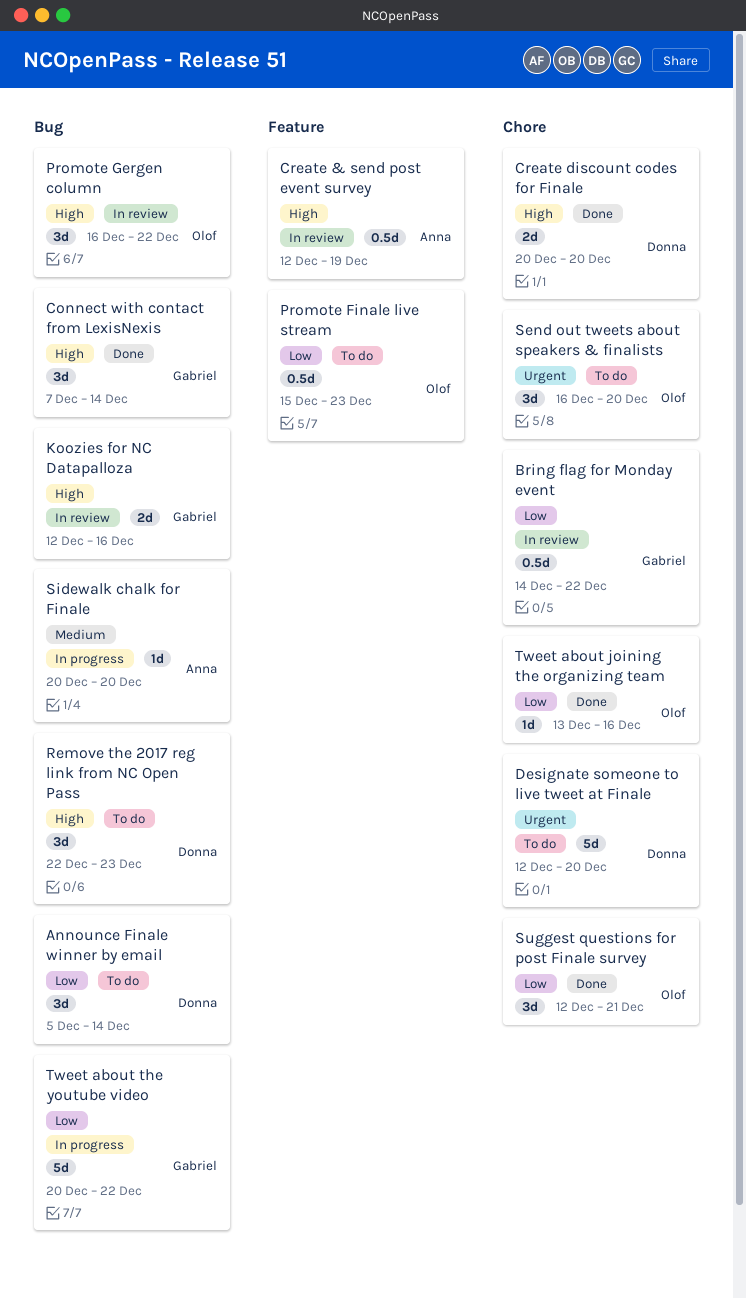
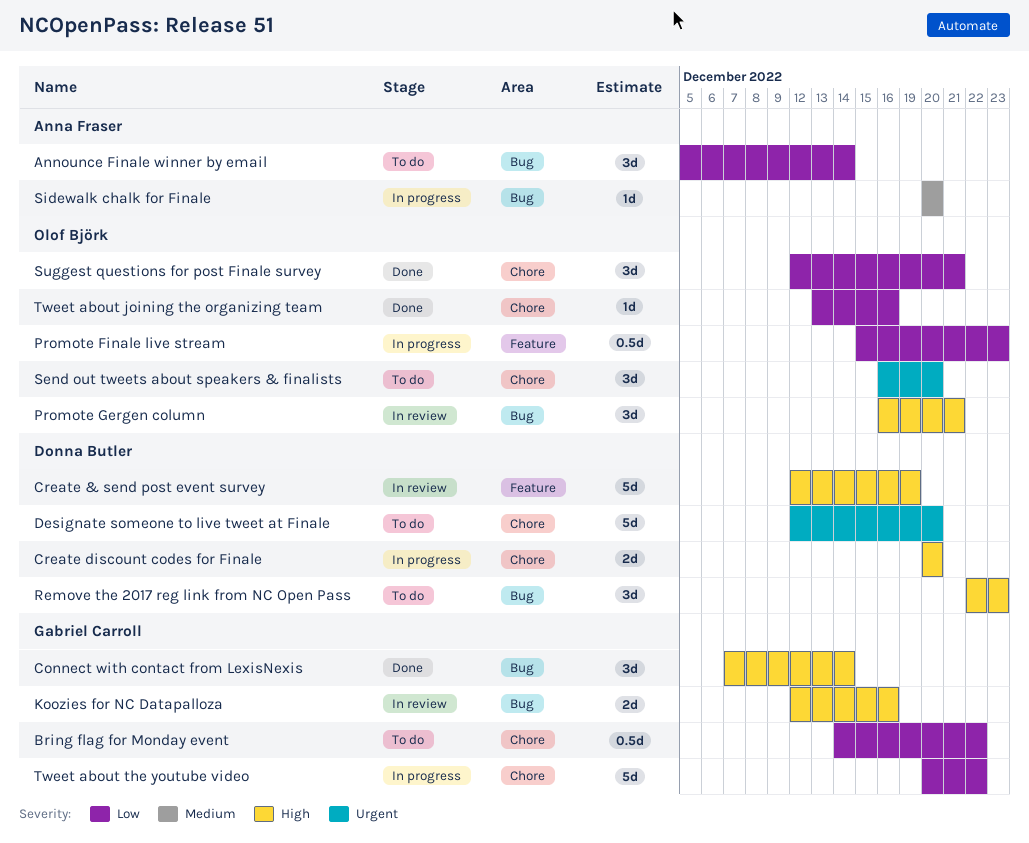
Announce Finale winner by email, owner: Donna Butler -> Anna Fraser
Bring flag for Monday event, status: In review -> To do
Create & send post event survey, owner: Anna Fraser -> Donna Butler
Create & send post event survey, estimate: 0.5d -> 5d
Create discount codes for Finale, status: Done -> In progress
Promote Finale live stream, status: To do -> In progress
Promote Gergen column, due: Dec 22 -> Dec 21
Tweet about the youtube video, label: Bug -> Chore

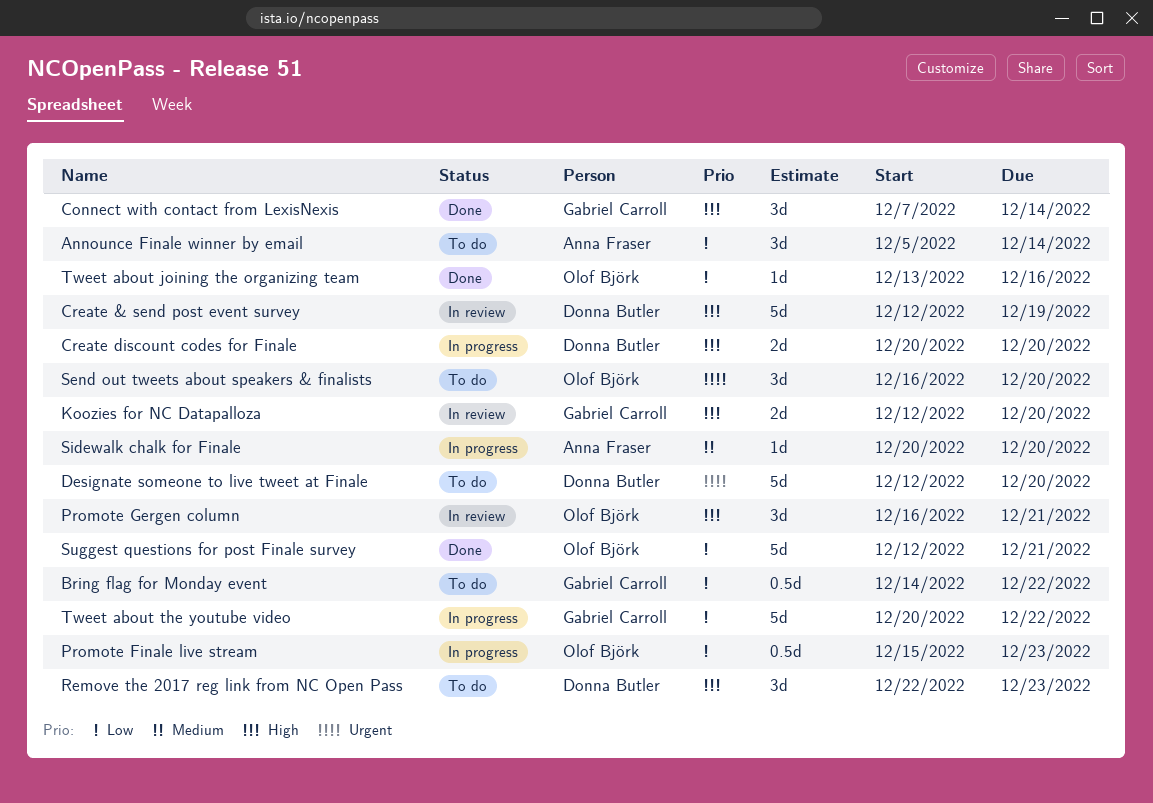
Koozies for NC Datapalloza, due: Dec 16 -> Dec 20
Suggest questions for post Finale survey, estimate: 3d -> 5d

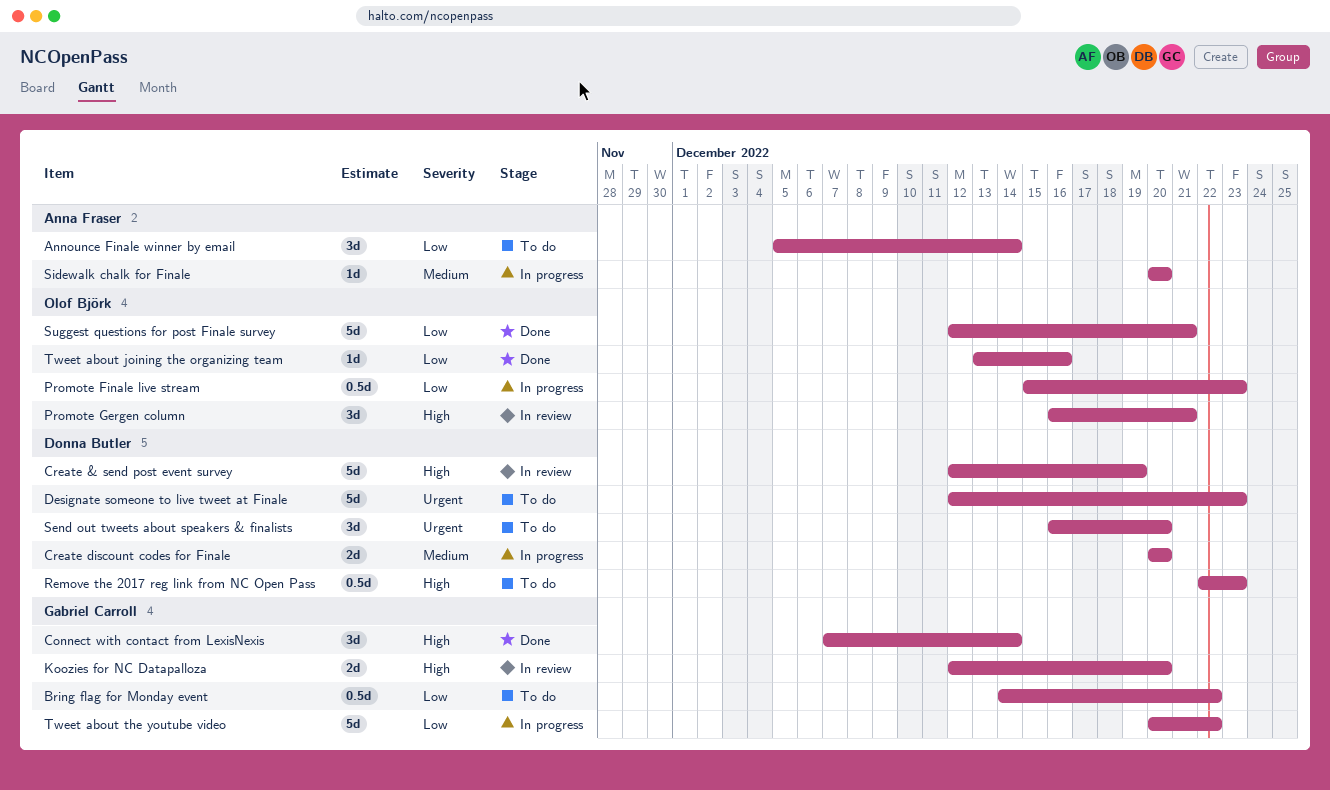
Create discount codes for Finale, priority: High -> Medium
Designate someone to live tweet at Finale, due: Dec 20 -> Dec 23
Remove the 2017 reg link from NC Open Pass, estimate: 3d -> 0.5d
Send out tweets about speakers & finalists, owner: Olof Björk -> Donna Butler

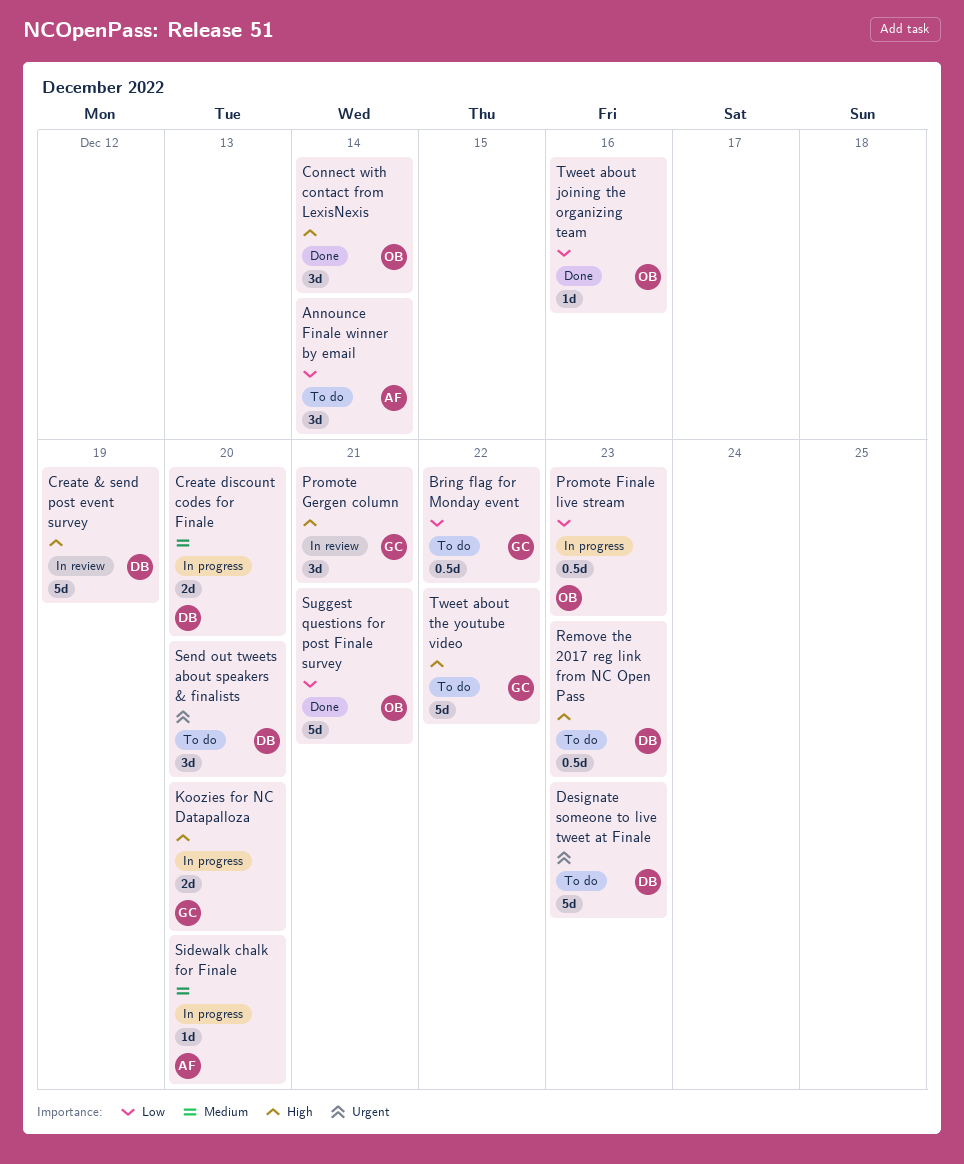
Connect with contact from LexisNexis, owner: Gabriel Carroll -> Olof Björk
Koozies for NC Datapalloza, status: In review -> In progress
Promote Gergen column, owner: Olof Björk -> Gabriel Carroll
Tweet about the youtube video, status: In progress -> To do
Tweet about the youtube video, priority: Low -> High

